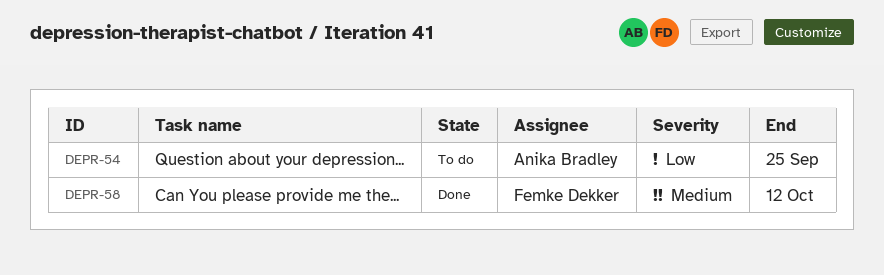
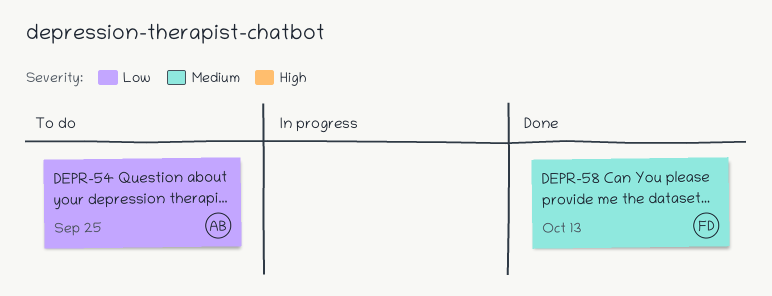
DEPR-58, due: Oct 12 -> Oct 13

